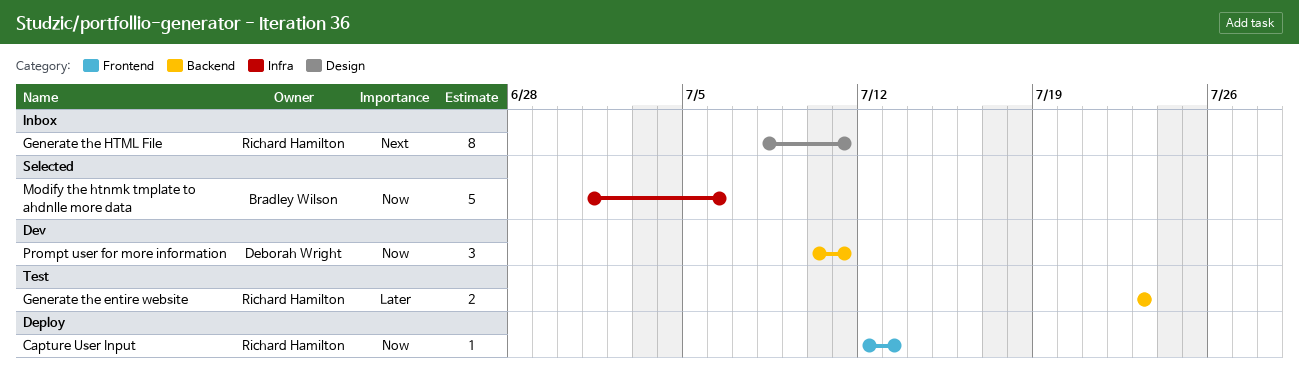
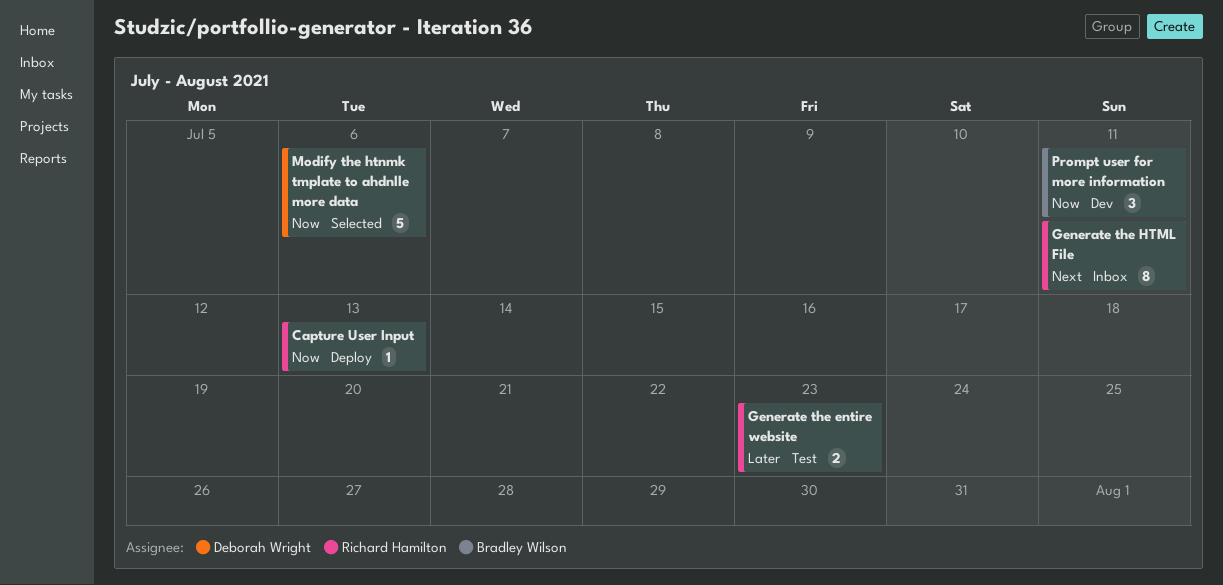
Modify the htnmk tmplate to ahdnlle more data, owner: Bradley Wilson -> Deborah Wright
Prompt user for more information, owner: Deborah Wright -> Bradley Wilson

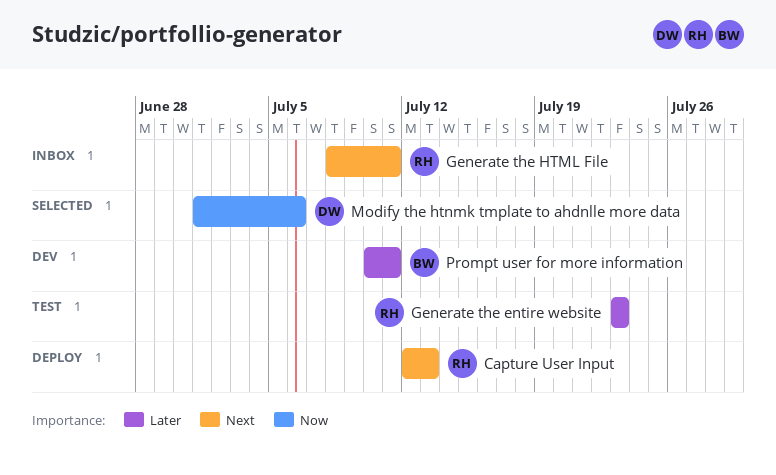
Capture User Input, priority: Now -> Next
Prompt user for more information, priority: Now -> Later

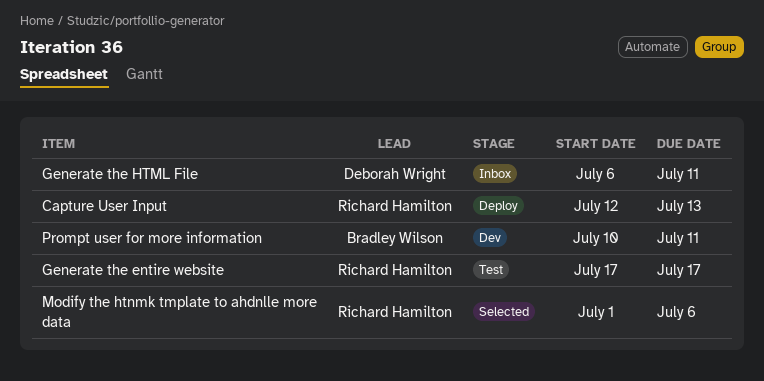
Generate the entire website, start: Jul 23 -> Jul 17
Generate the entire website, due: Jul 23 -> Jul 17
Generate the HTML File, owner: Richard Hamilton -> Deborah Wright
Generate the HTML File, start: Jul 8 -> Jul 6
Modify the htnmk tmplate to ahdnlle more data, owner: Deborah Wright -> Richard Hamilton

